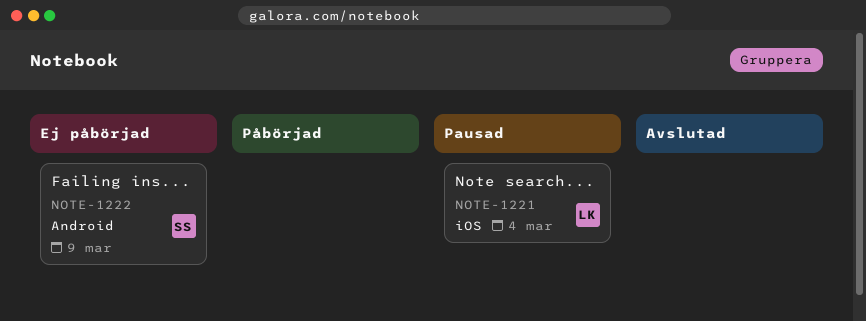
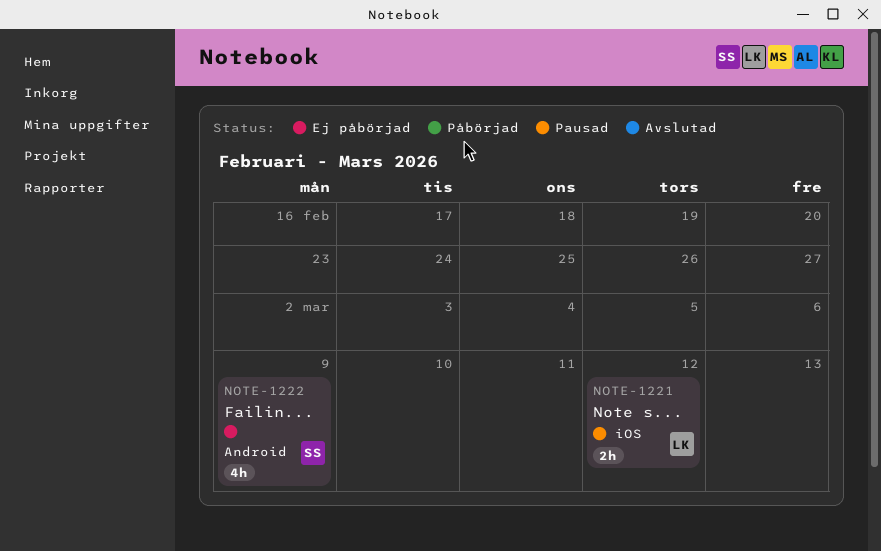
NOTE-1221, due: Mar 4 -> Mar 12

